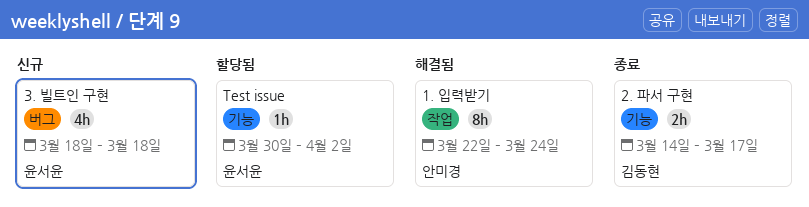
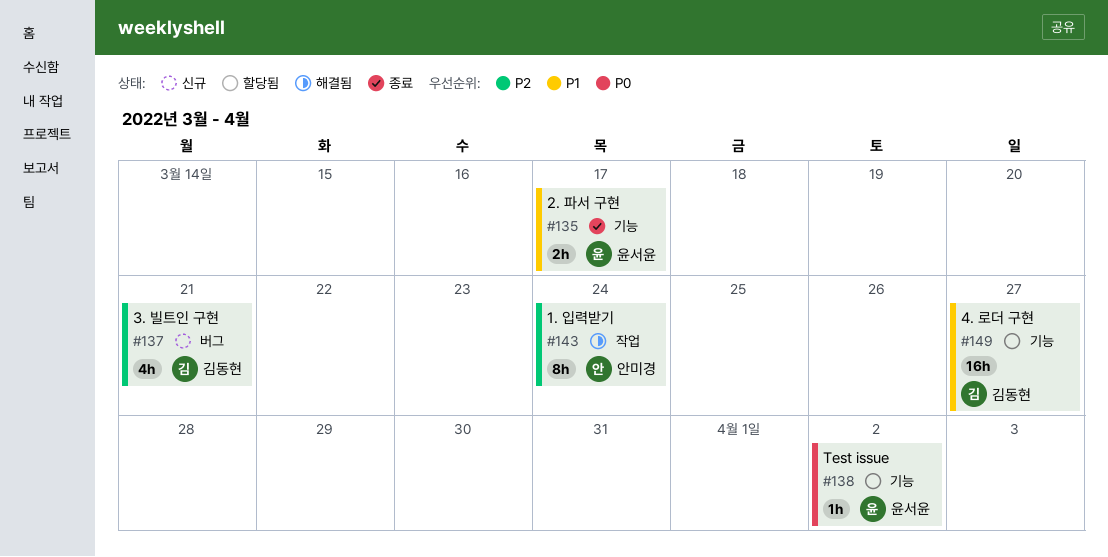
2. 파서 구현, owner: 김동현 -> 윤서윤
3. 빌트인 구현, owner: 윤서윤 -> 김동현
3. 빌트인 구현, due: Mar 18 -> Mar 21
4. 로더 구현: none -> present

